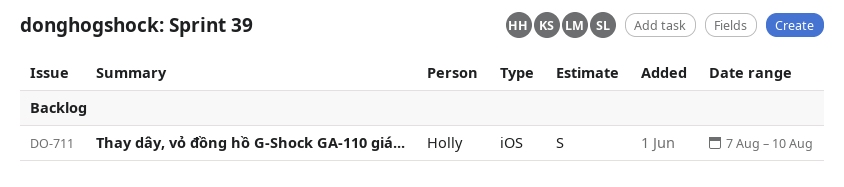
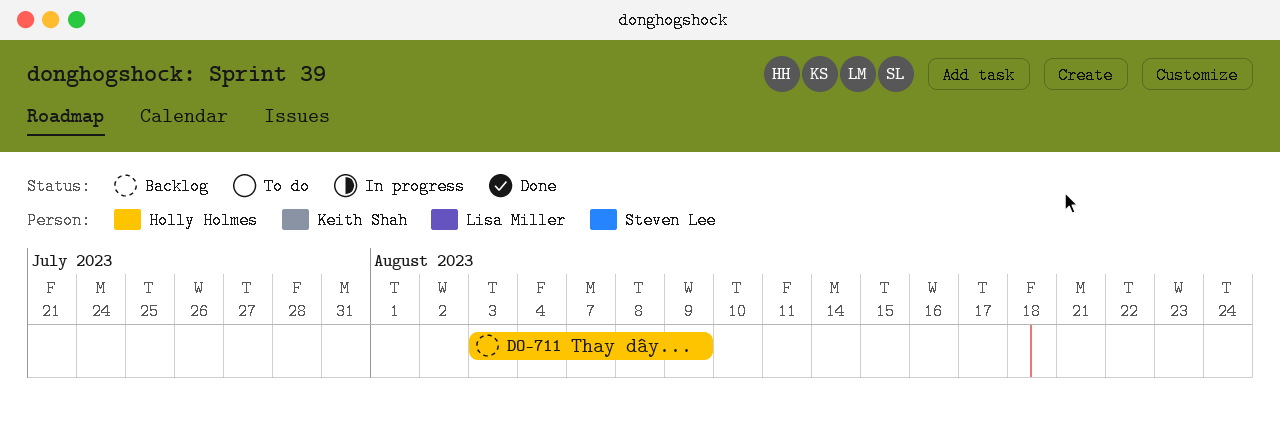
DO-711, start: Aug 7 -> Aug 3
DO-711, due: Aug 10 -> Aug 9

